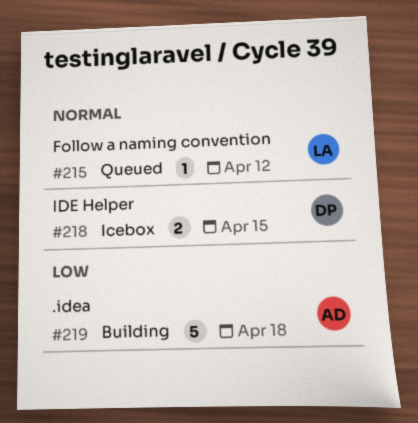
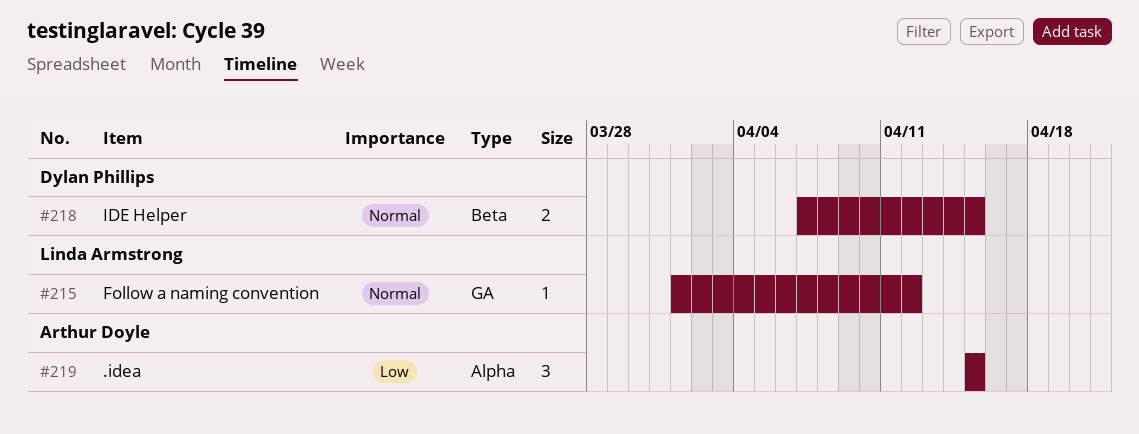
#219, estimate: 5 -> 3
#219, due: Apr 18 -> Apr 15

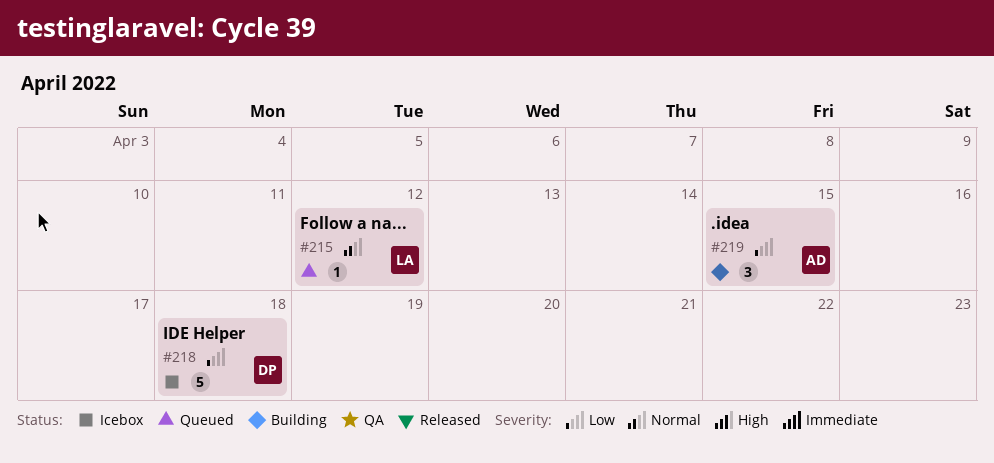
#218, priority: Normal -> Low
#218, estimate: 2 -> 5
#218, due: Apr 15 -> Apr 18

